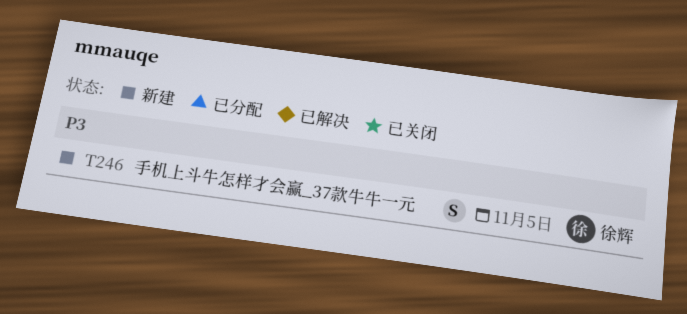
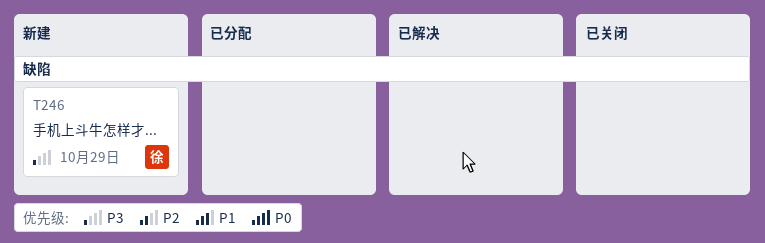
T246, due: Nov 5 -> Oct 29

